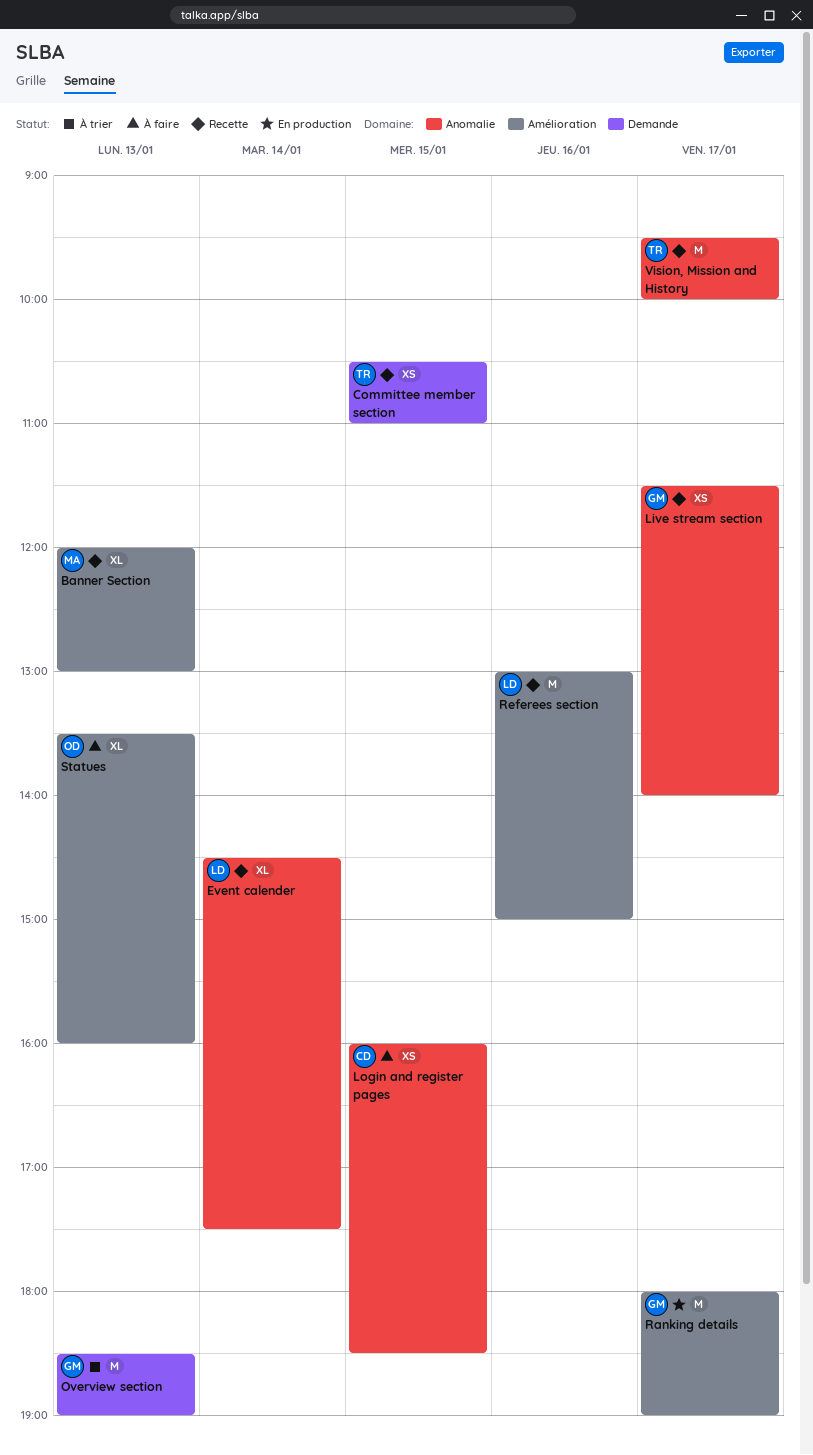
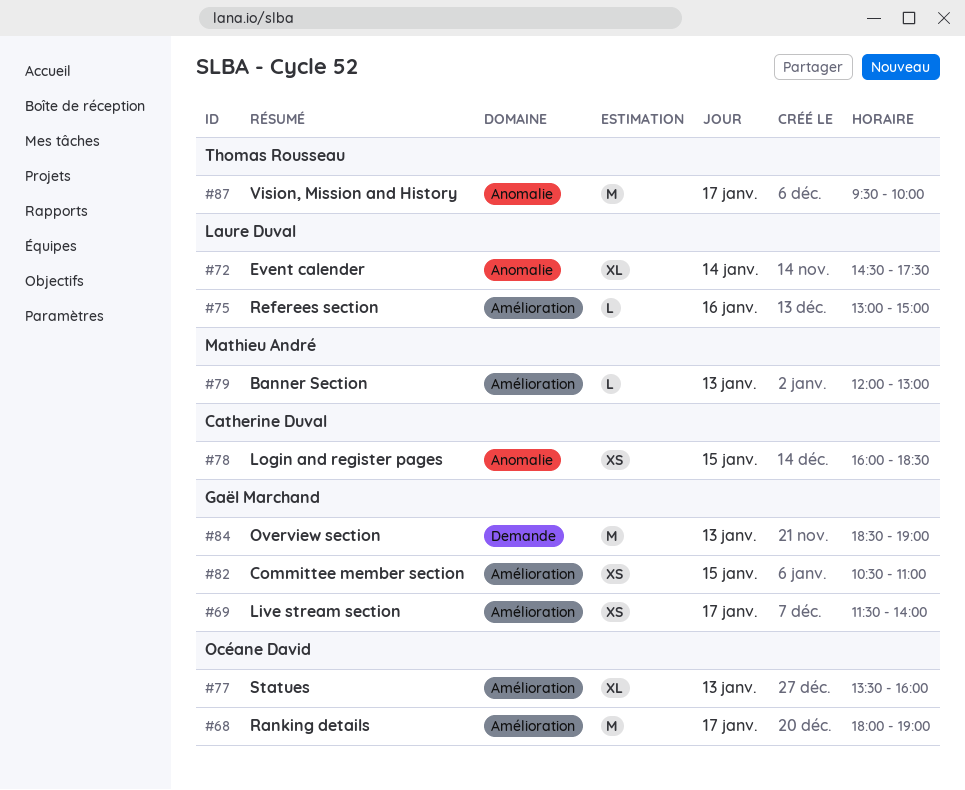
Banner Section, estimate: XL -> L
Committee member section, owner: Thomas Rousseau -> Gaël Marchand
Committee member section, label: Demande -> Amélioration
Live stream section, label: Anomalie -> Amélioration
Ranking details, owner: Gaël Marchand -> Océane David
Referees section, estimate: M -> L

